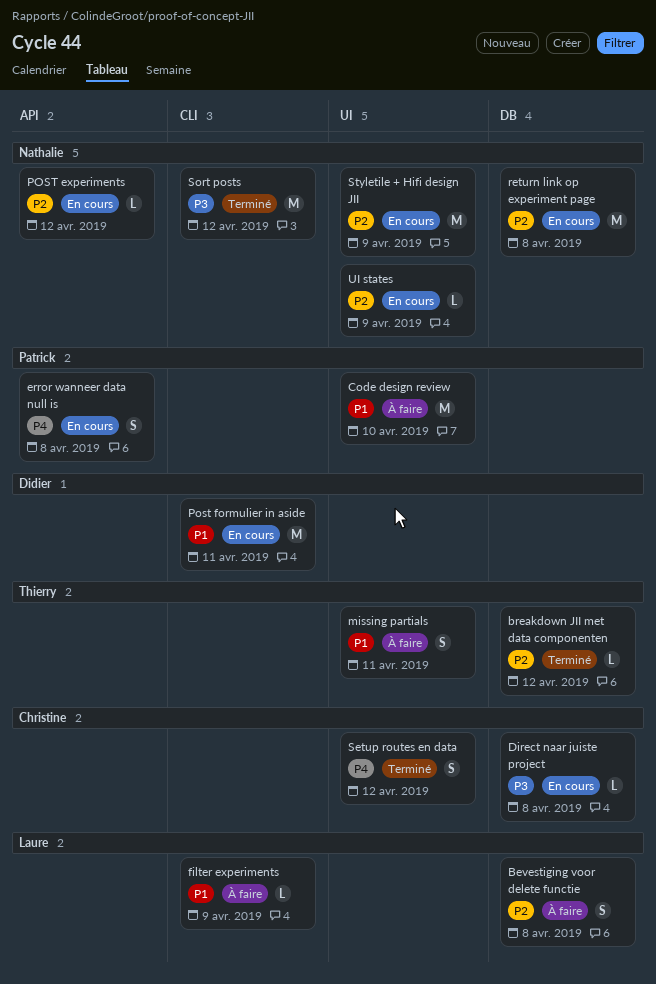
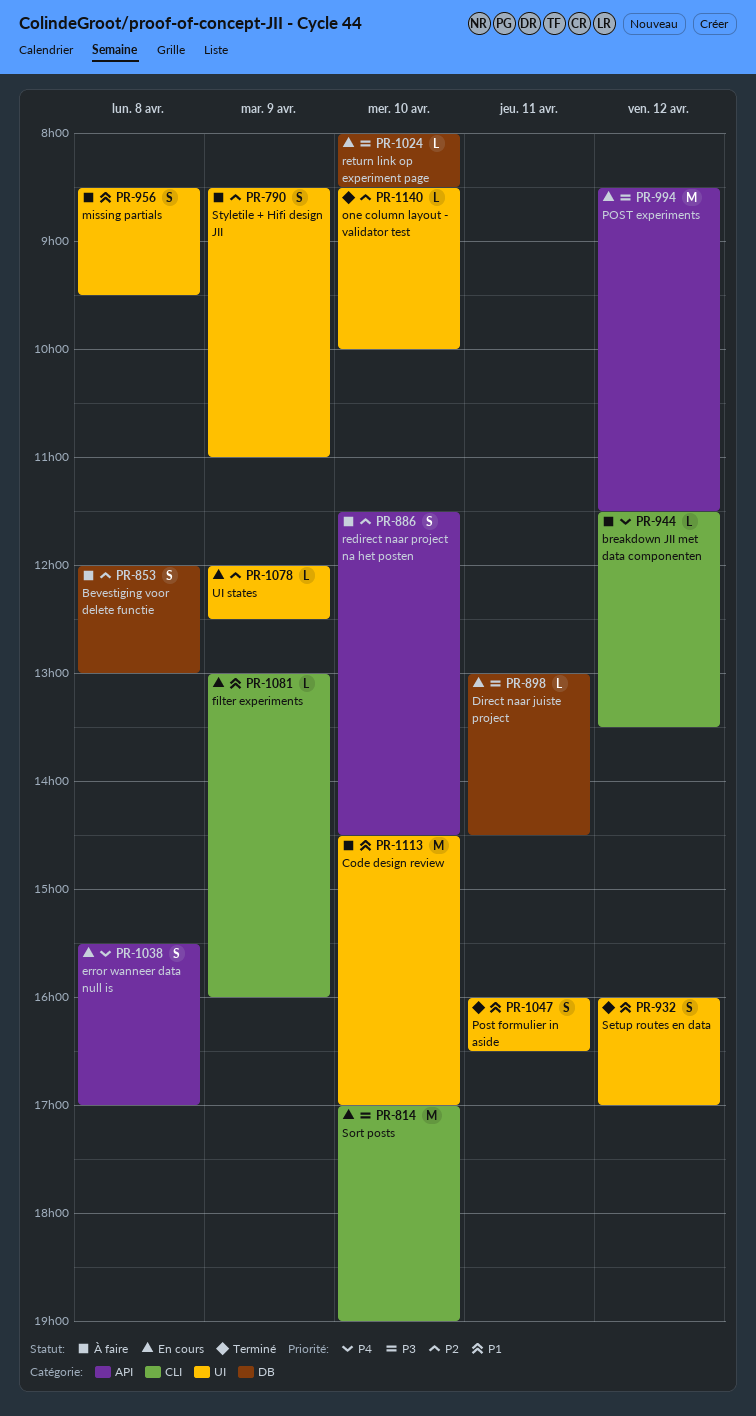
breakdown JII met data componenten, status: Terminé -> À faire
breakdown JII met data componenten, priority: P2 -> P4
breakdown JII met data componenten, label: DB -> CLI
Direct naar juiste project, day: Apr 8 -> Apr 11
filter experiments, status: À faire -> En cours
missing partials, day: Apr 11 -> Apr 8
one column layout - validator test: none -> present
POST experiments, priority: P2 -> P3
POST experiments, estimate: L -> M
Post formulier in aside, status: En cours -> Terminé
Post formulier in aside, label: CLI -> UI
Post formulier in aside, estimate: M -> S
redirect naar project na het posten: none -> present
return link op experiment page, priority: P2 -> P3
return link op experiment page, estimate: M -> L
return link op experiment page, day: Apr 8 -> Apr 10
Setup routes en data, priority: P4 -> P1
Sort posts, status: Terminé -> En cours
Sort posts, day: Apr 12 -> Apr 10
Styletile + Hifi design JII, status: En cours -> À faire
Styletile + Hifi design JII, estimate: M -> S

